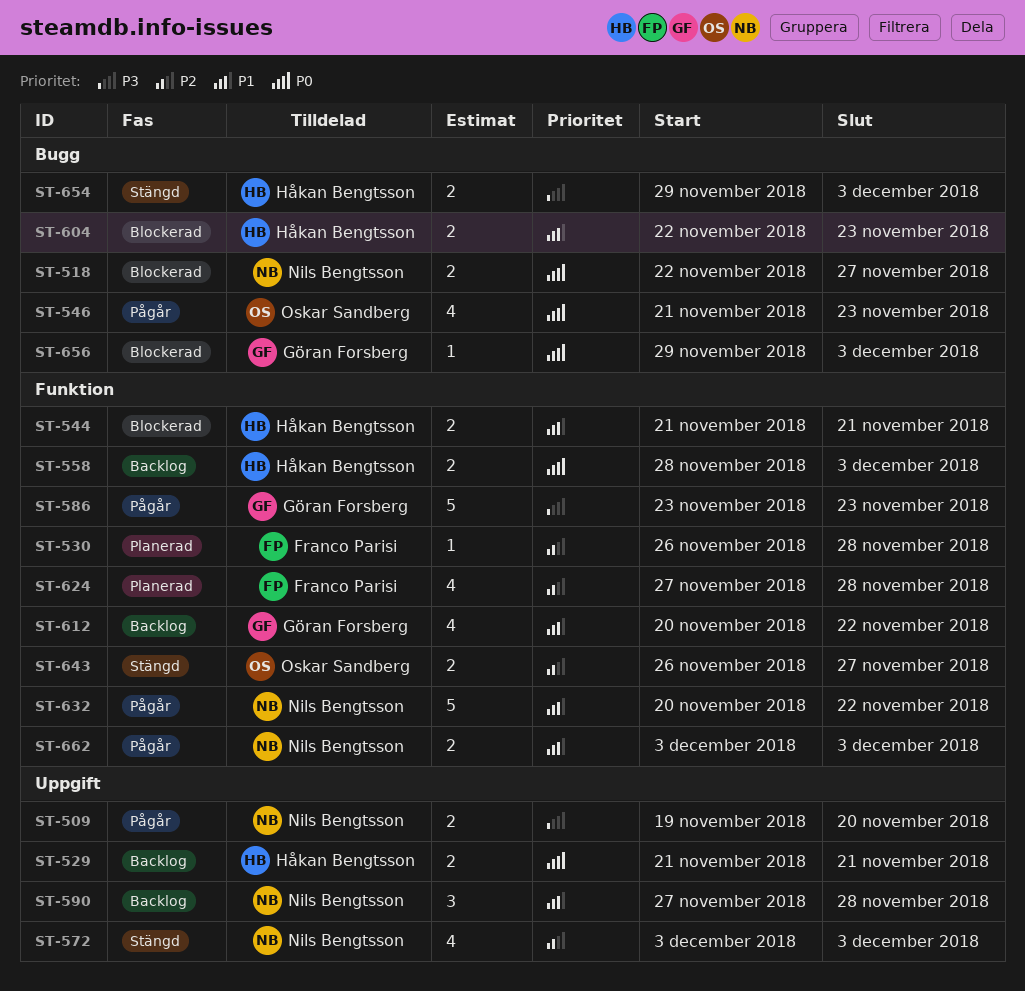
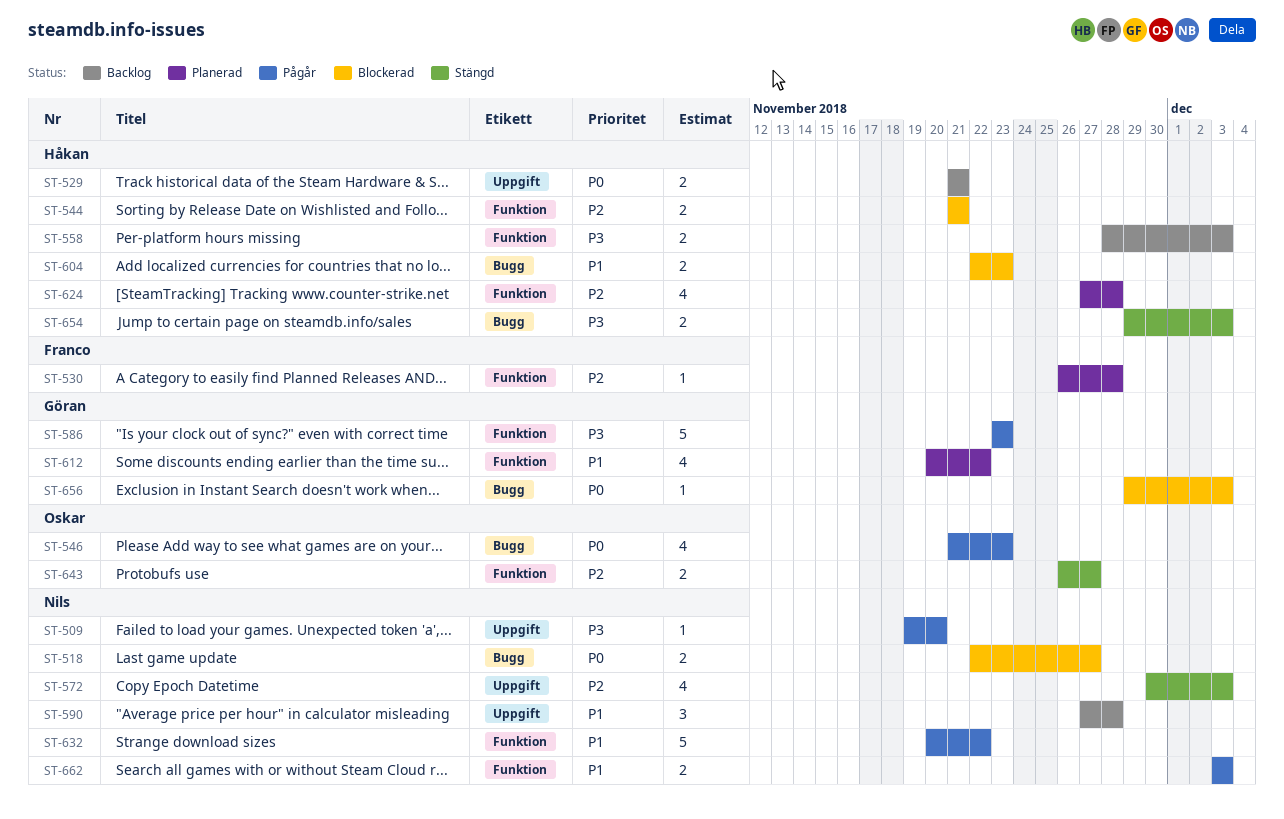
ST-509, estimate: 2 -> 1
ST-544, priority: P1 -> P2
ST-558, priority: P0 -> P3
ST-572, start: Dec 3 -> Nov 30
ST-612, status: Backlog -> Planerad
ST-624, owner: Franco Parisi -> Håkan Bengtsson

